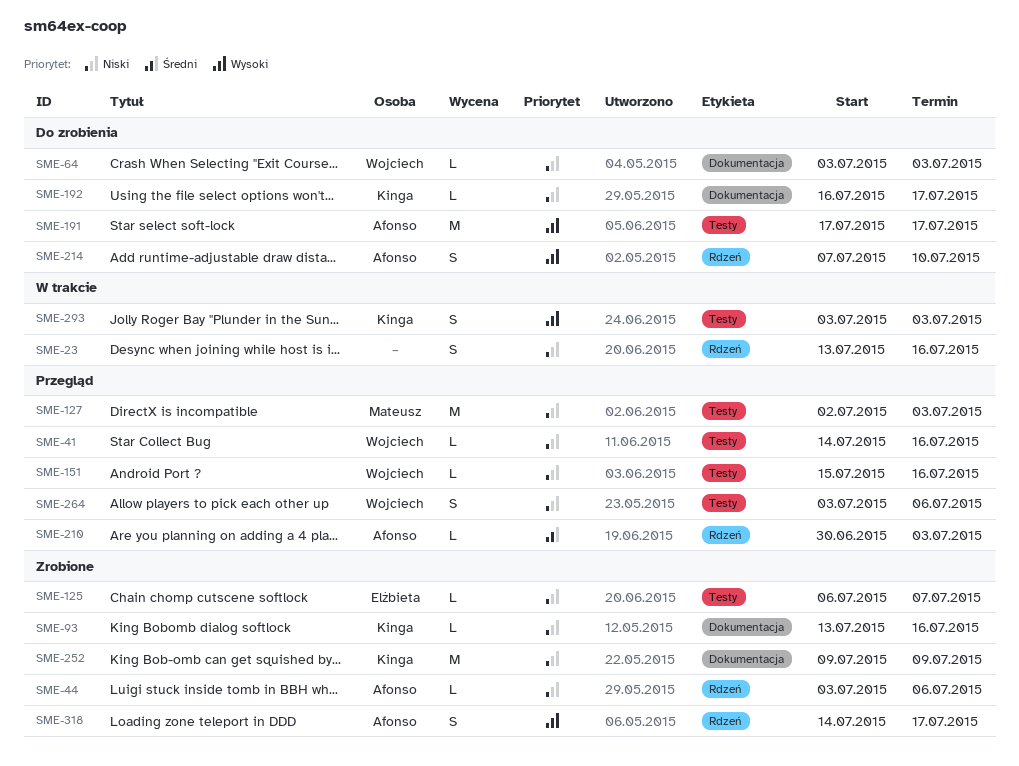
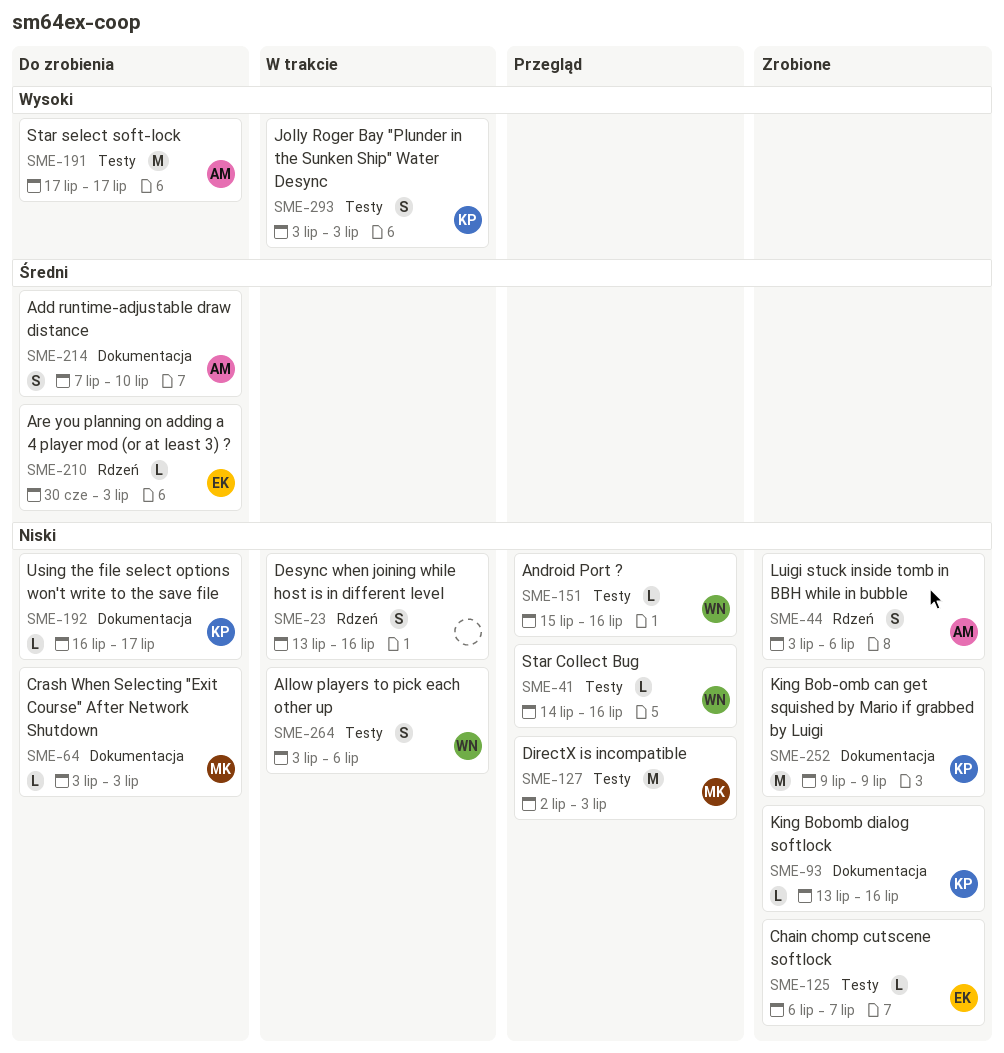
SME-44, estimate: L -> S
SME-64, owner: Wojciech -> Mateusz
SME-210, status: Przegląd -> Do zrobienia
SME-210, owner: Afonso -> Elżbieta
SME-214, priority: Wysoki -> Średni
SME-214, label: Rdzeń -> Dokumentacja
SME-264, status: Przegląd -> W trakcie
SME-318: present -> none

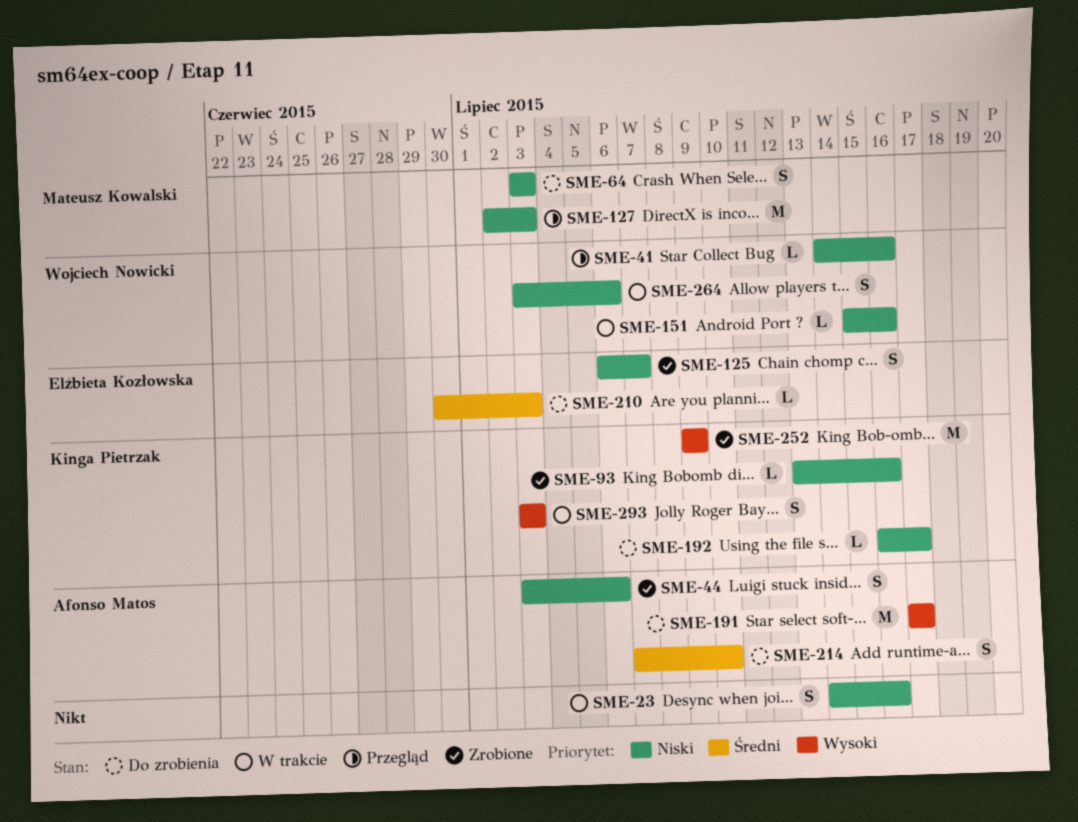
SME-23, start: Jul 13 -> Jul 14
SME-64, estimate: L -> S
SME-125, estimate: L -> S
SME-151, status: Przegląd -> W trakcie
SME-252, priority: Niski -> Wysoki

